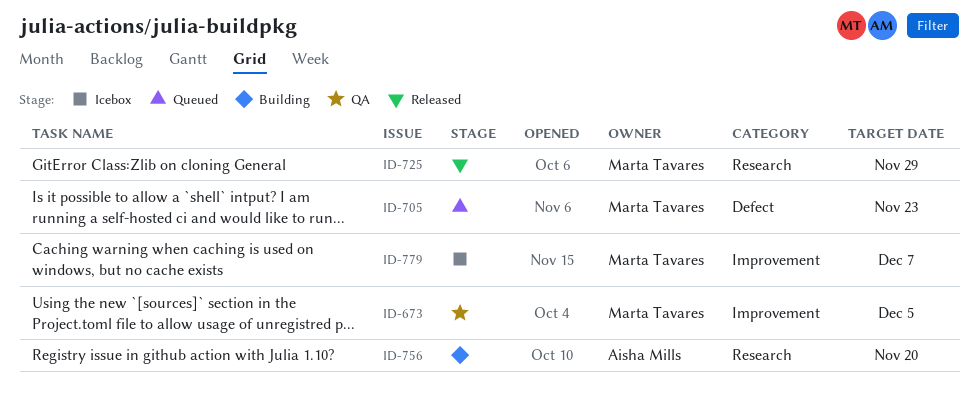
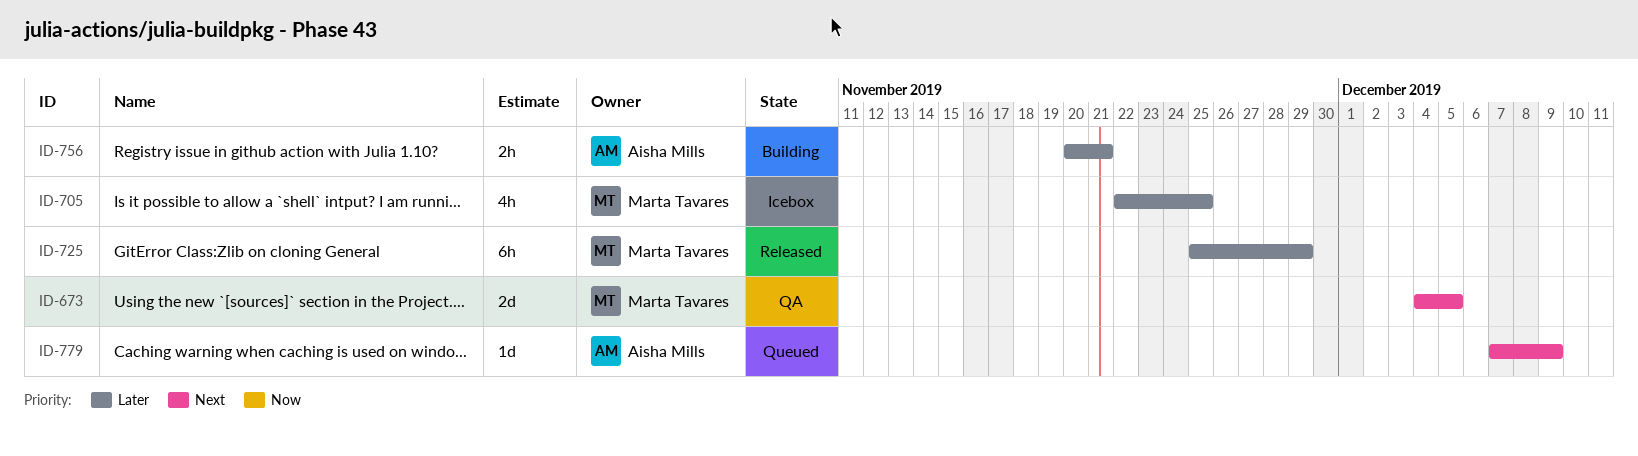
ID-705, status: Queued -> Icebox
ID-705, due: Nov 23 -> Nov 25
ID-756, due: Nov 20 -> Nov 21
ID-779, status: Icebox -> Queued
ID-779, owner: Marta Tavares -> Aisha Mills
ID-779, due: Dec 7 -> Dec 9

